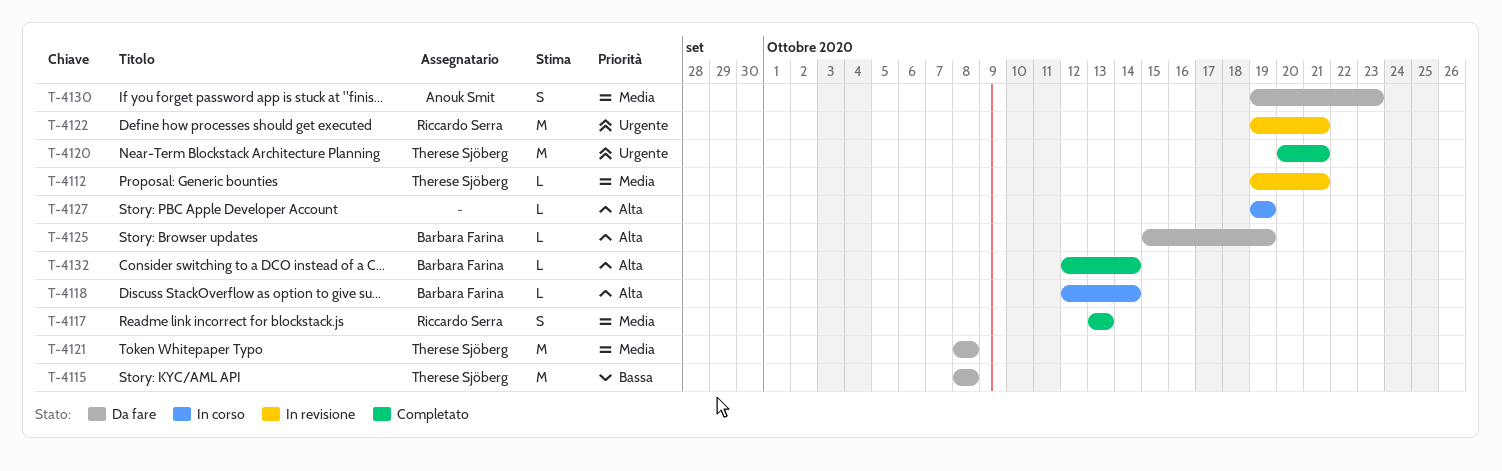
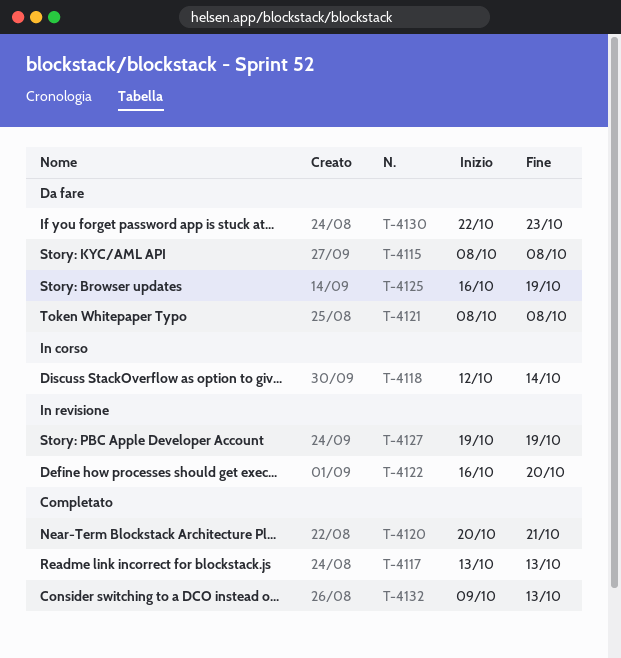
T-4112: present -> none
T-4122, start: Oct 19 -> Oct 16
T-4122, due: Oct 21 -> Oct 20
T-4125, start: Oct 15 -> Oct 16
T-4127, status: In corso -> In revisione
T-4130, start: Oct 19 -> Oct 22
T-4132, start: Oct 12 -> Oct 9
T-4132, due: Oct 14 -> Oct 13

